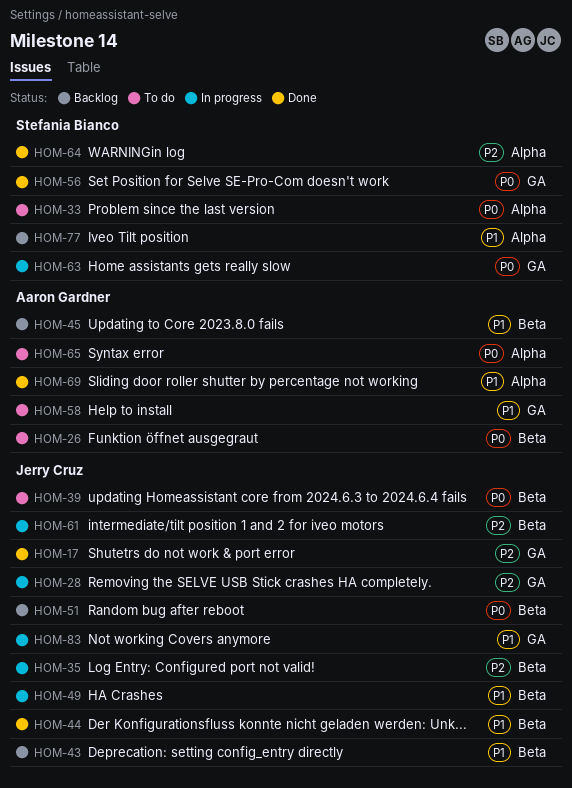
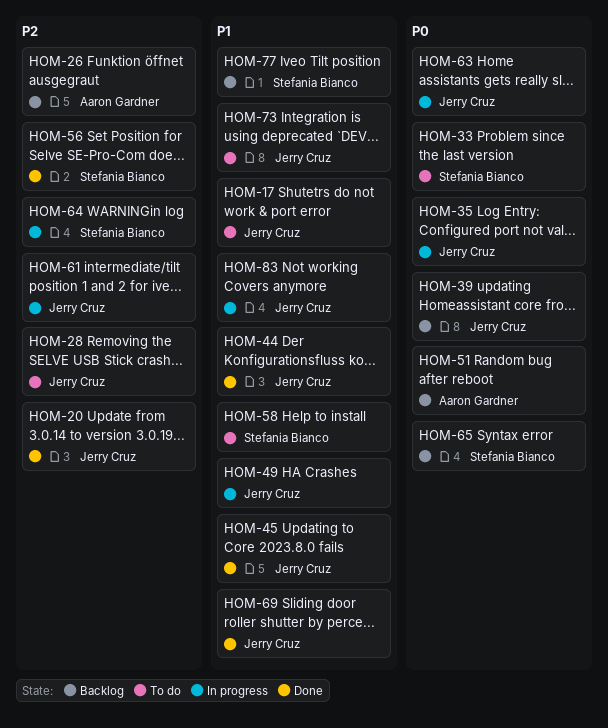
HOM-17, status: Done -> To do
HOM-17, priority: P2 -> P1
HOM-20: none -> present
HOM-26, status: To do -> Backlog
HOM-26, priority: P0 -> P2
HOM-28, status: In progress -> To do
HOM-35, priority: P2 -> P0
HOM-39, status: To do -> Backlog
HOM-43: present -> none
HOM-45, status: Backlog -> Done
HOM-45, owner: Aaron Gardner -> Jerry Cruz
HOM-51, owner: Jerry Cruz -> Aaron Gardner
HOM-56, priority: P0 -> P2
HOM-58, owner: Aaron Gardner -> Stefania Bianco
HOM-63, owner: Stefania Bianco -> Jerry Cruz
HOM-64, status: Done -> In progress
HOM-65, status: To do -> Backlog
HOM-65, owner: Aaron Gardner -> Stefania Bianco
HOM-69, owner: Aaron Gardner -> Jerry Cruz
HOM-73: none -> present

